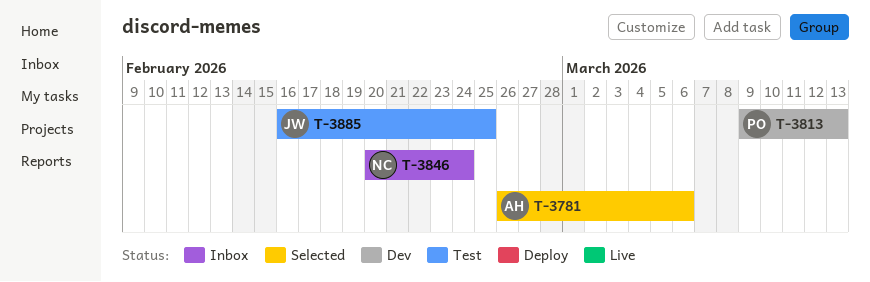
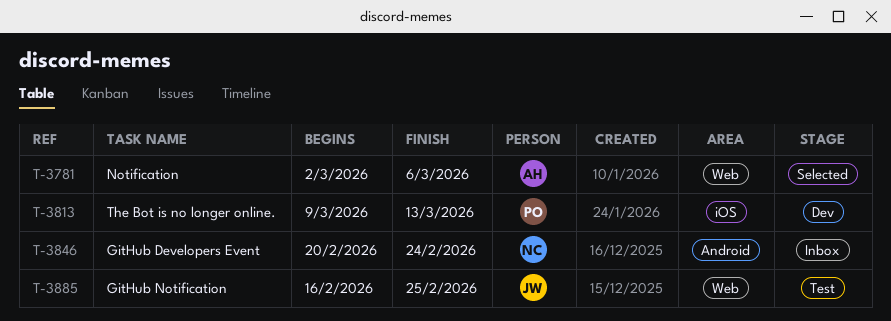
T-3781, start: Feb 26 -> Mar 2

